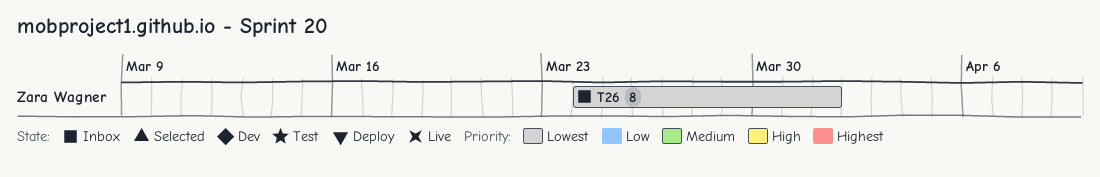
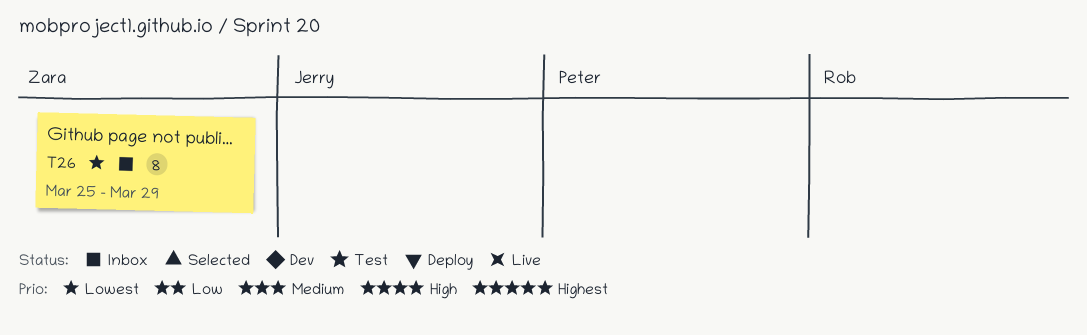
T26, start: Mar 24 -> Mar 25
T26, due: Apr 1 -> Mar 29

